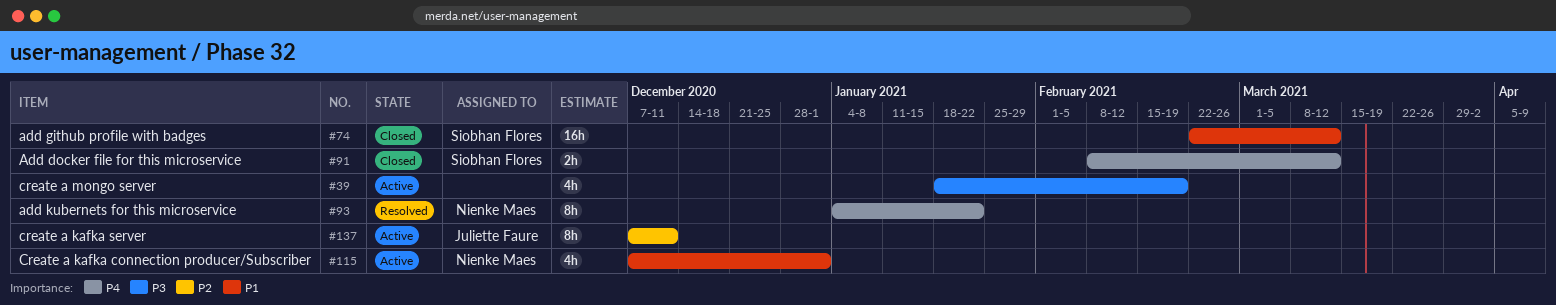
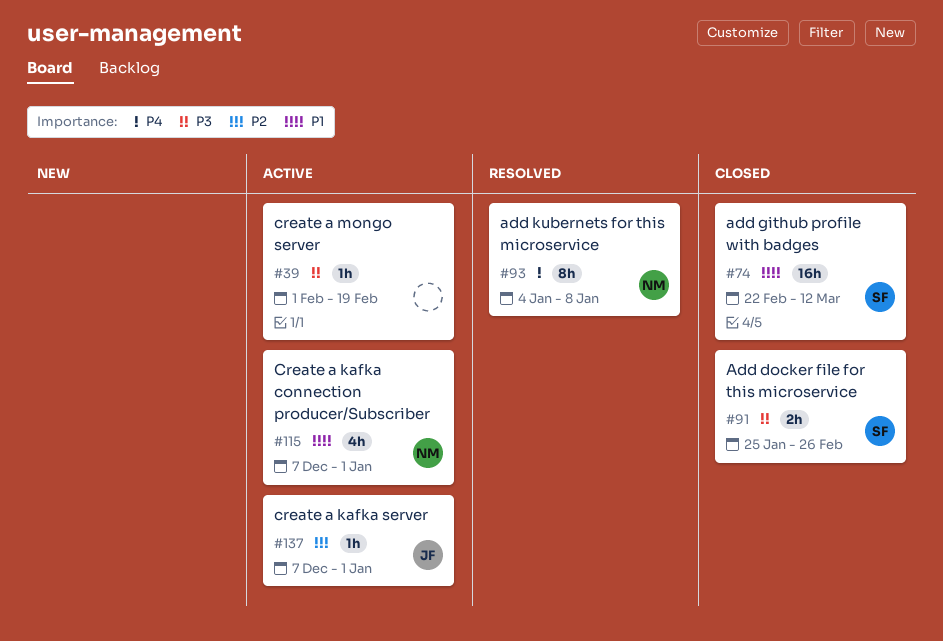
#39, estimate: 4h -> 1h
#39, start: Jan 18 -> Feb 1
#91, priority: P4 -> P3
#91, start: Feb 8 -> Jan 25
#91, due: Mar 12 -> Feb 26
#93, due: Jan 22 -> Jan 8
#137, estimate: 8h -> 1h
#137, due: Dec 11 -> Jan 1

